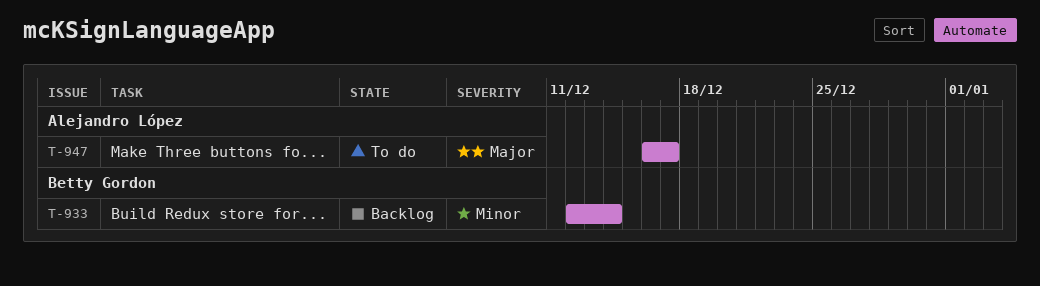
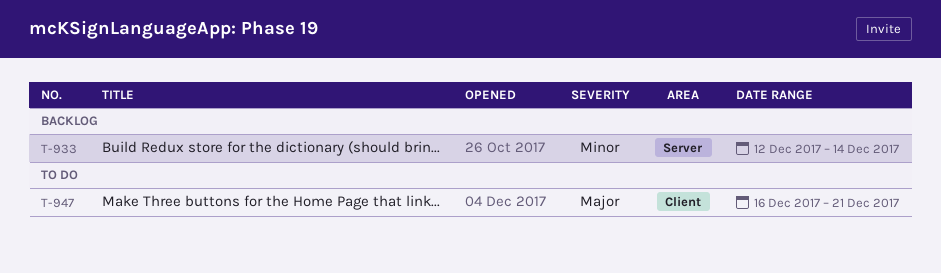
T-947, due: Dec 17 -> Dec 21

